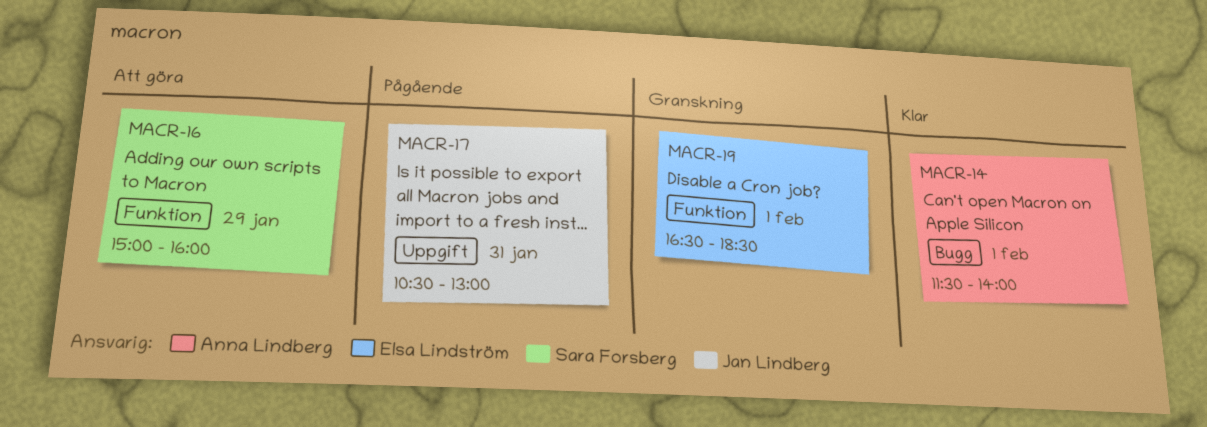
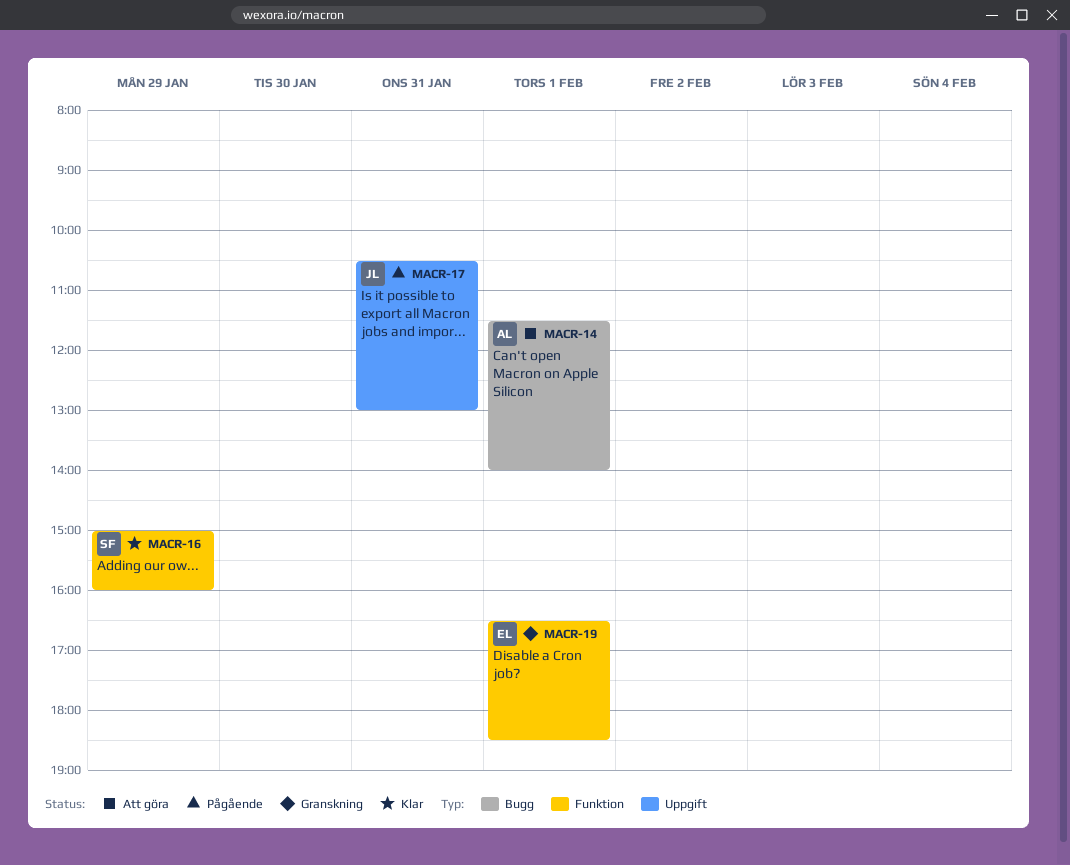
MACR-14, status: Klar -> Att göra
MACR-16, status: Att göra -> Klar

